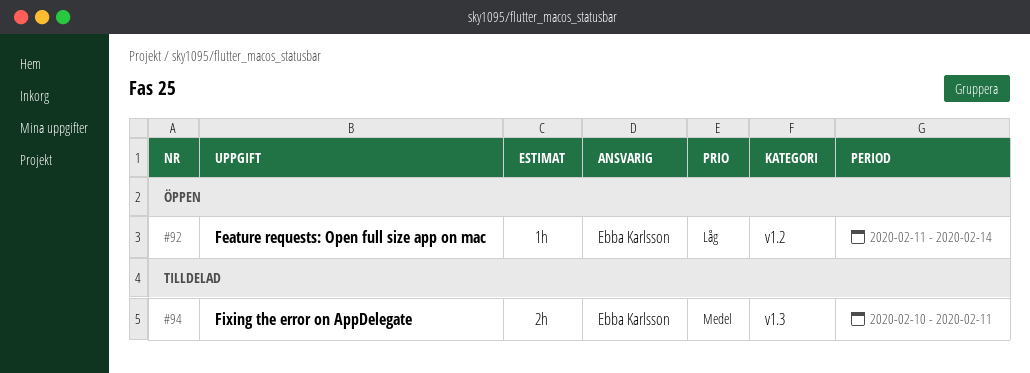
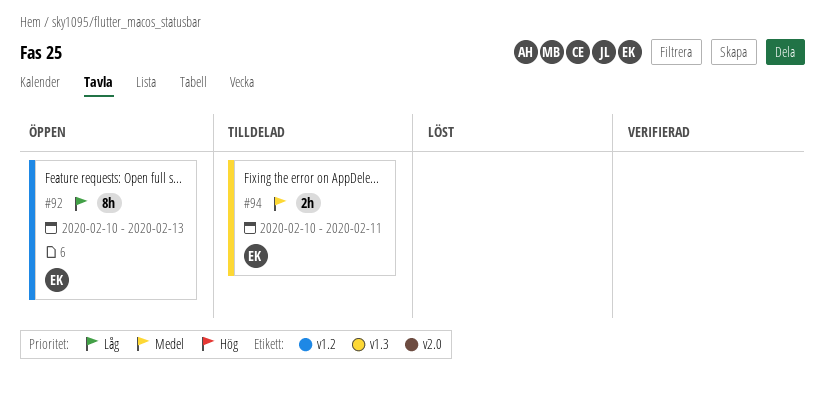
#92, estimate: 1h -> 8h
#92, start: Feb 11 -> Feb 10
#92, due: Feb 14 -> Feb 13

